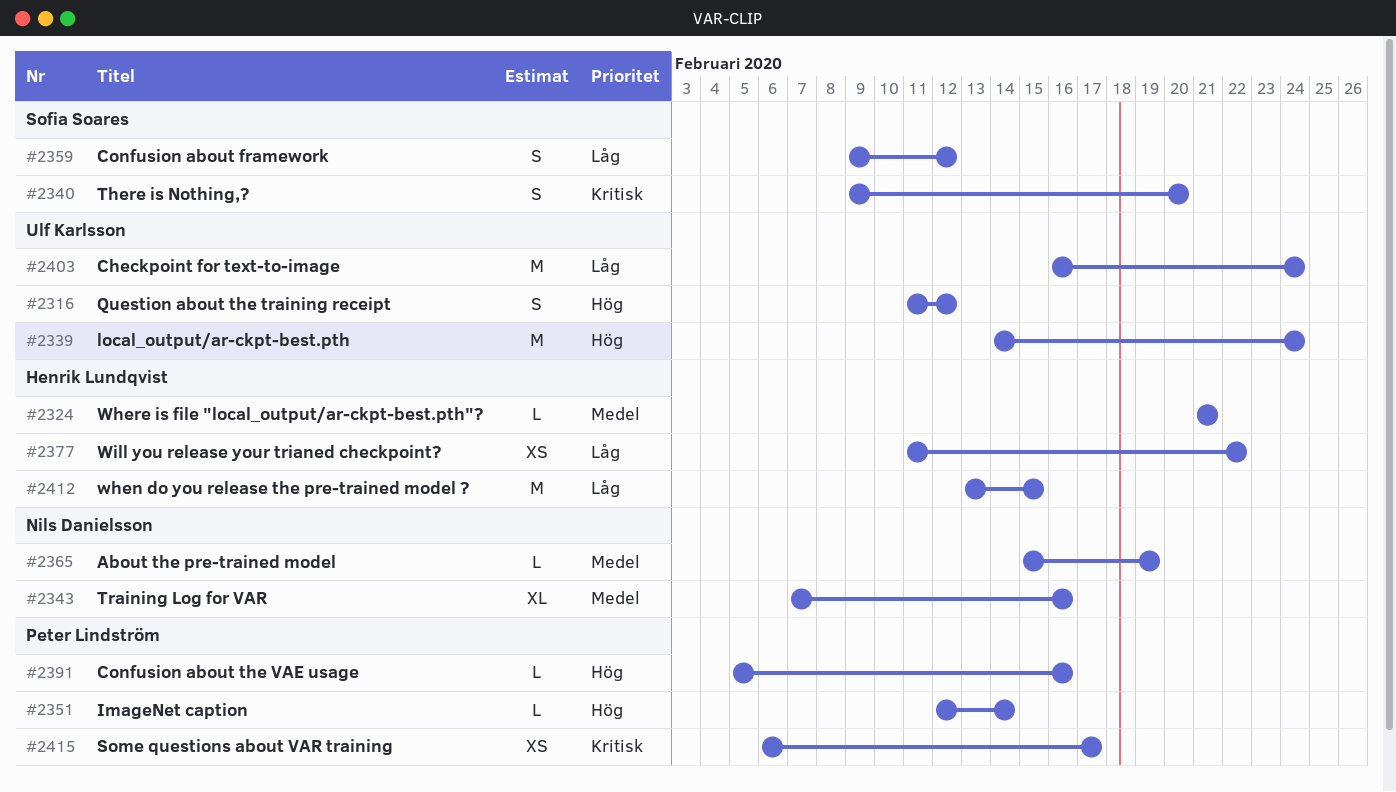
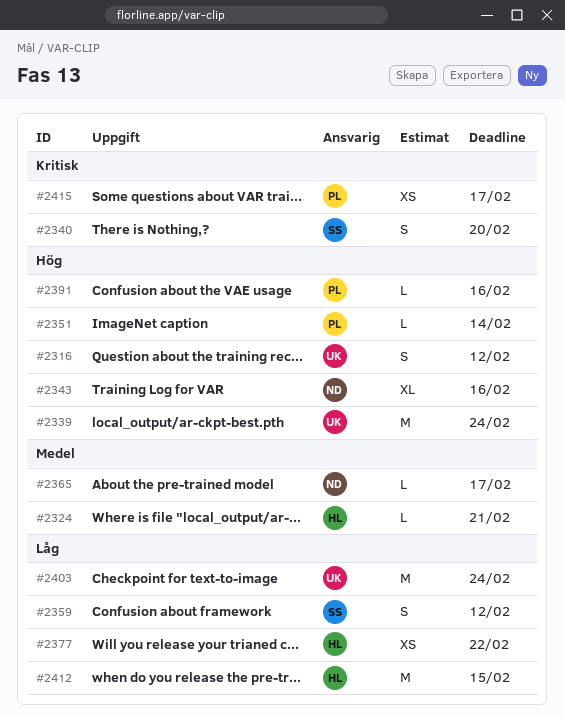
#2343, priority: Medel -> Hög
#2365, due: Feb 19 -> Feb 17

